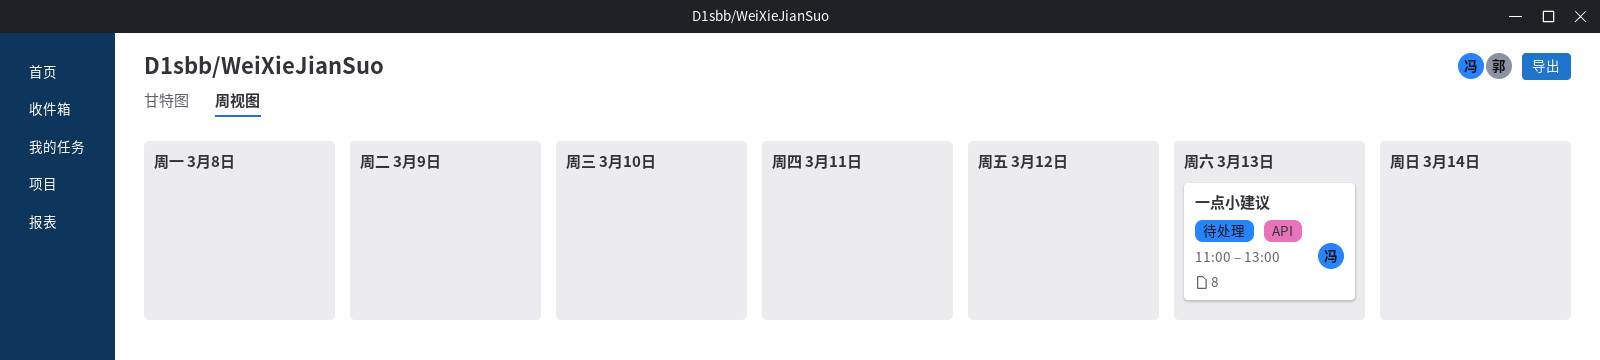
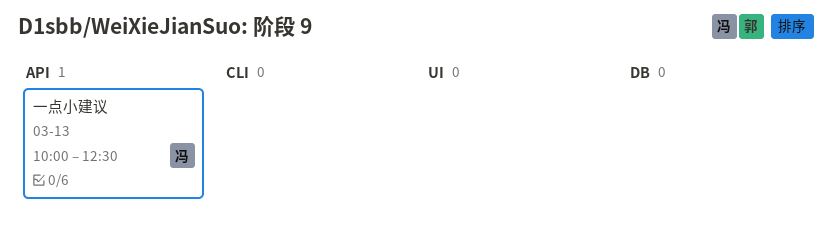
一点小建议, begins: 11:00 -> 10:00
一点小建议, ends: 13:00 -> 12:30

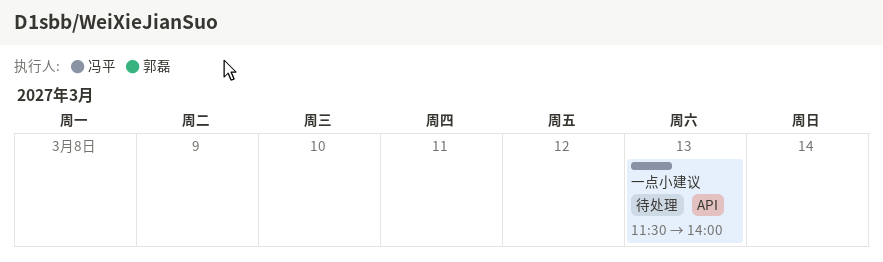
一点小建议, begins: 10:00 -> 11:30
一点小建议, ends: 12:30 -> 14:00

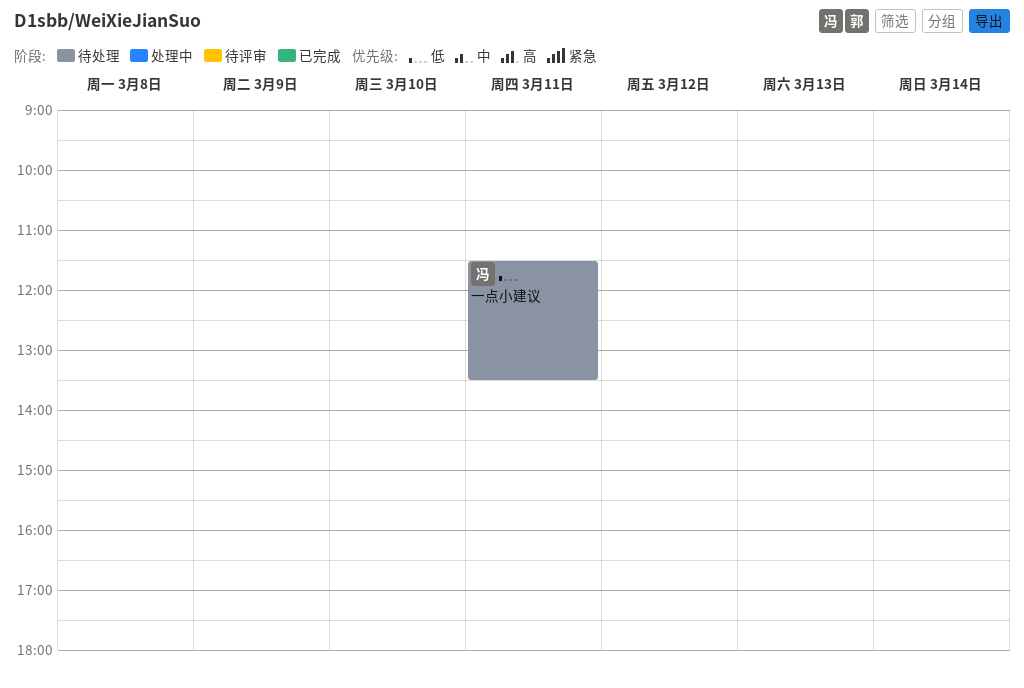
一点小建议, day: Mar 13 -> Mar 11
一点小建议, ends: 14:00 -> 13:30

